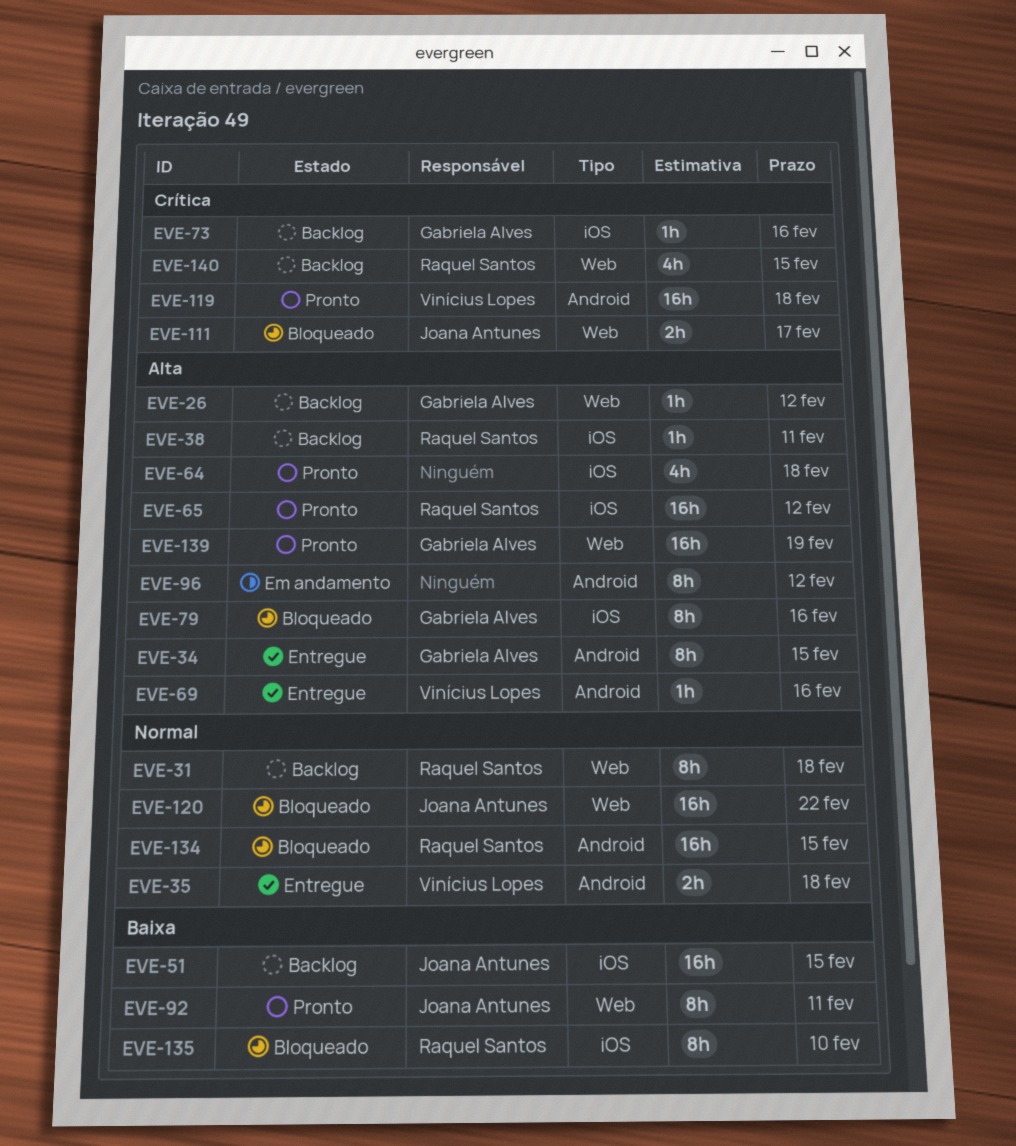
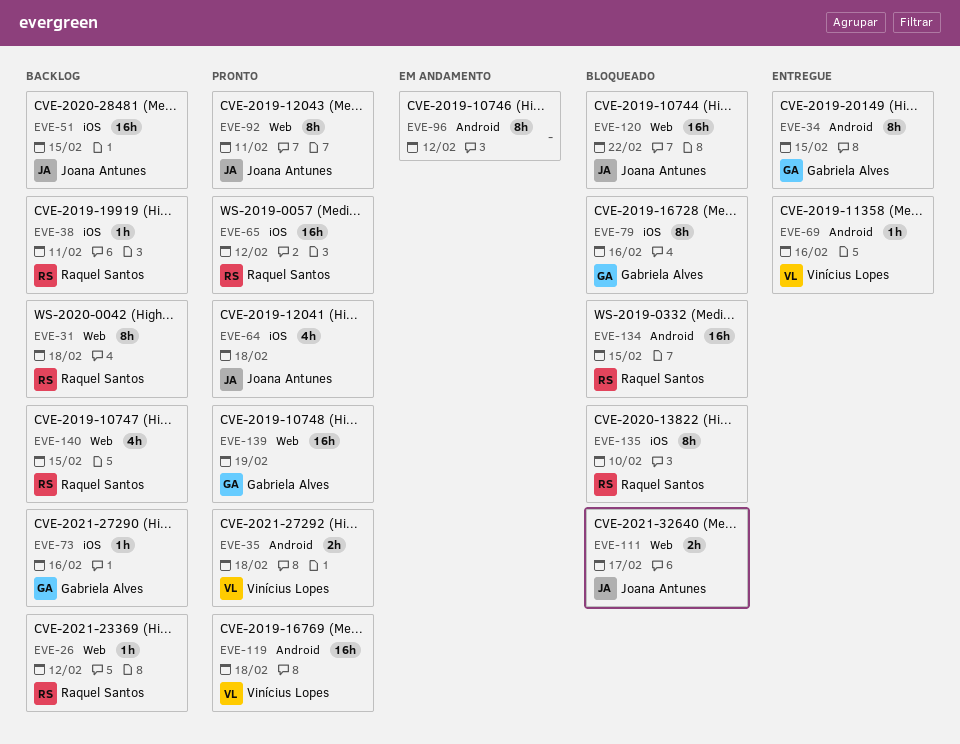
EVE-26, owner: Gabriela Alves -> Raquel Santos
EVE-35, status: Entregue -> Pronto
EVE-64, owner: none -> Joana Antunes

